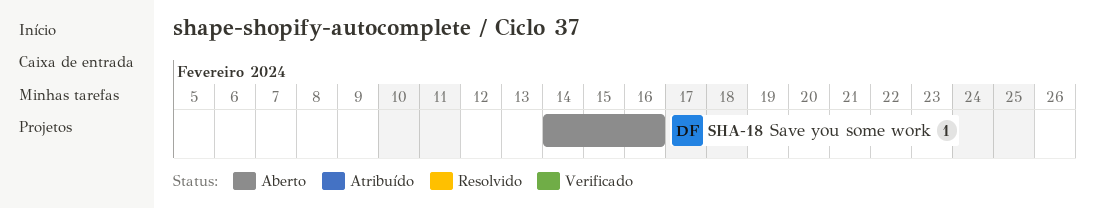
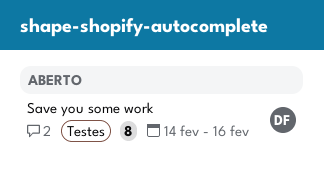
Save you some work, estimate: 1 -> 8

